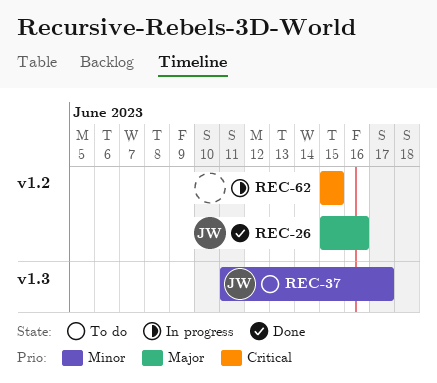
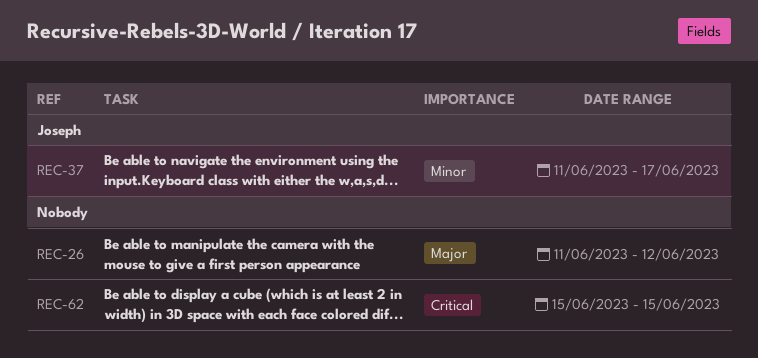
REC-26, owner: Joseph -> none
REC-26, start: Jun 15 -> Jun 11
REC-26, due: Jun 16 -> Jun 12

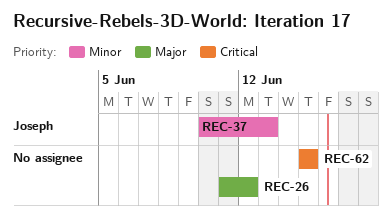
REC-37, start: Jun 11 -> Jun 10
REC-37, due: Jun 17 -> Jun 13

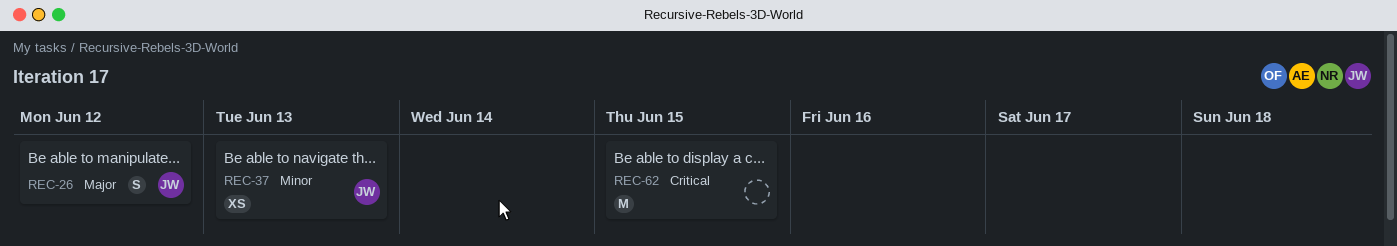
REC-26, owner: none -> Joseph

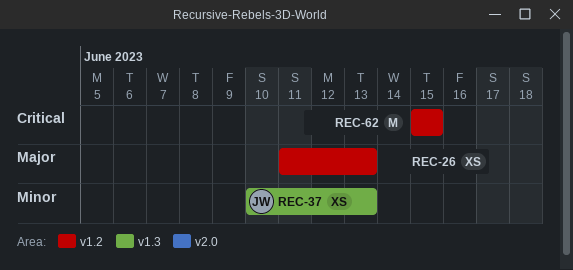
REC-26, owner: JW -> none
REC-26, estimate: S -> XS
REC-26, due: Jun 12 -> Jun 13

